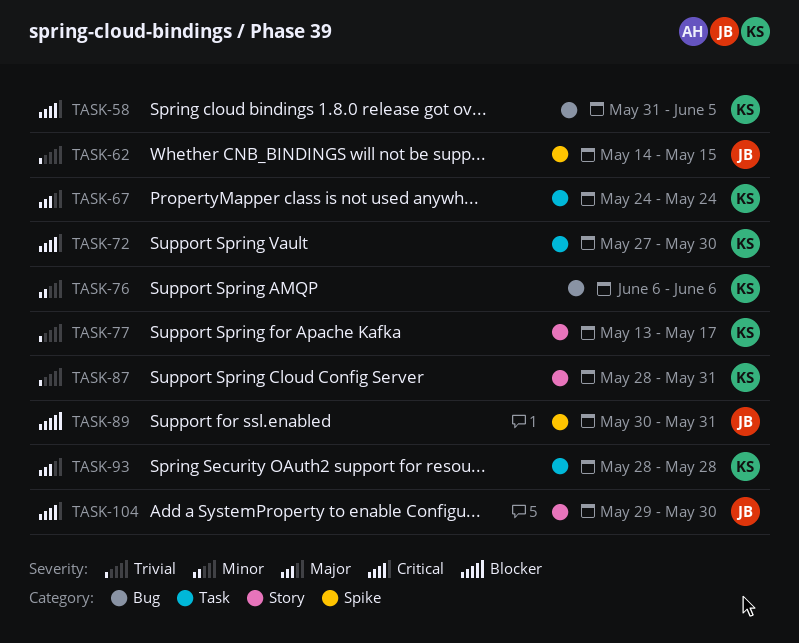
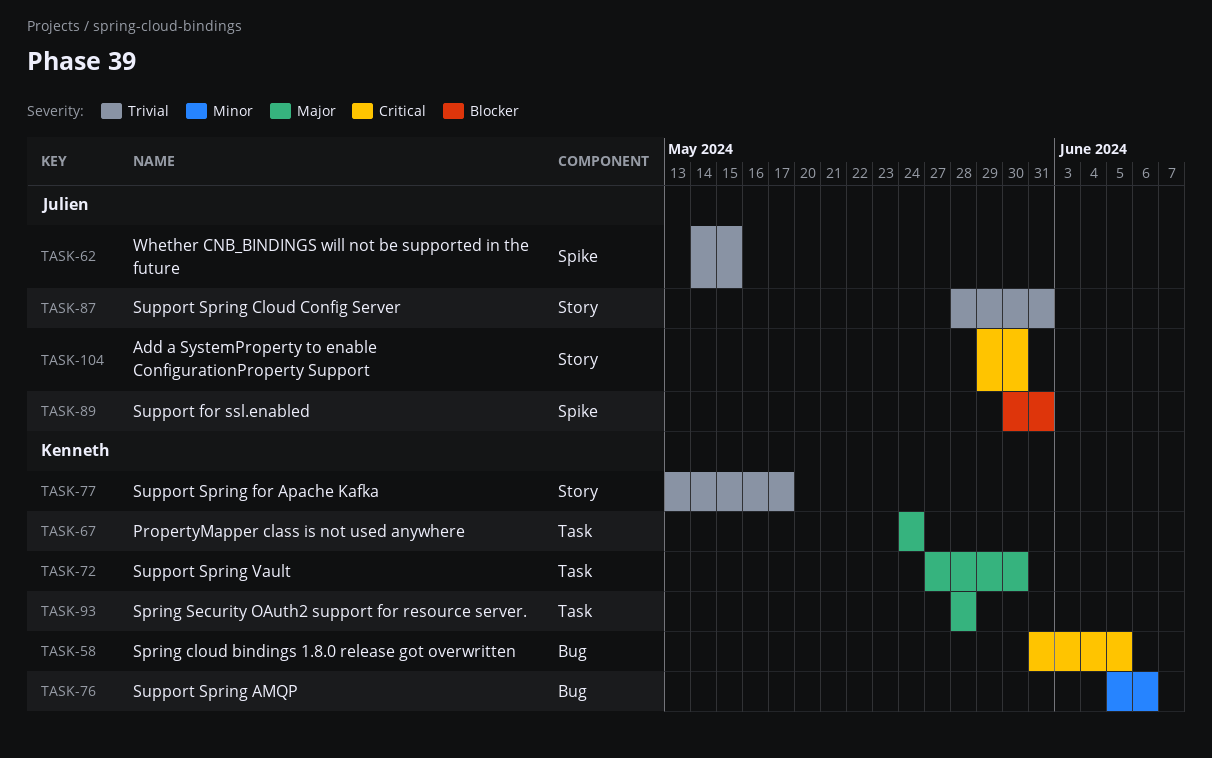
TASK-72, priority: Critical -> Major
TASK-76, start: Jun 6 -> Jun 5
TASK-87, owner: Kenneth -> Julien

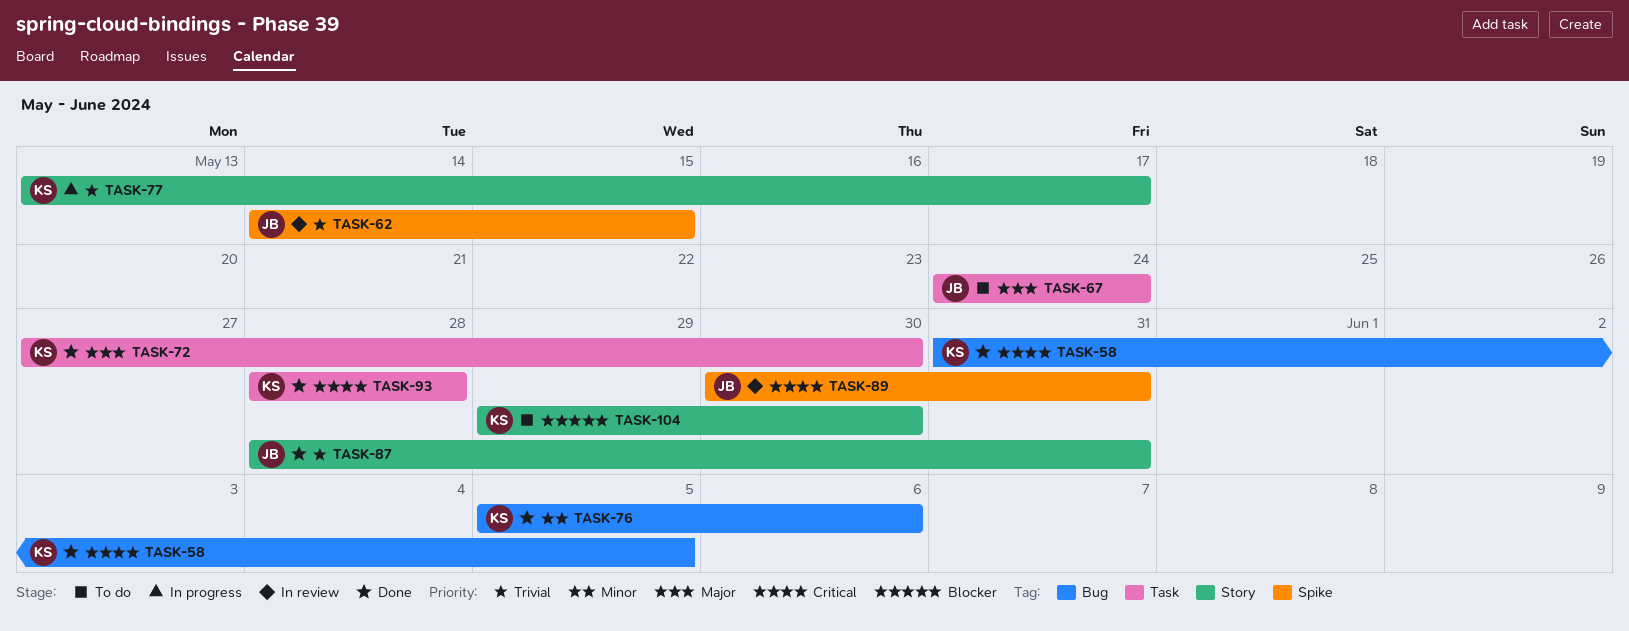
TASK-67, owner: Kenneth -> Julien
TASK-89, priority: Blocker -> Critical
TASK-93, priority: Major -> Critical
TASK-104, owner: Julien -> Kenneth
TASK-104, priority: Critical -> Blocker

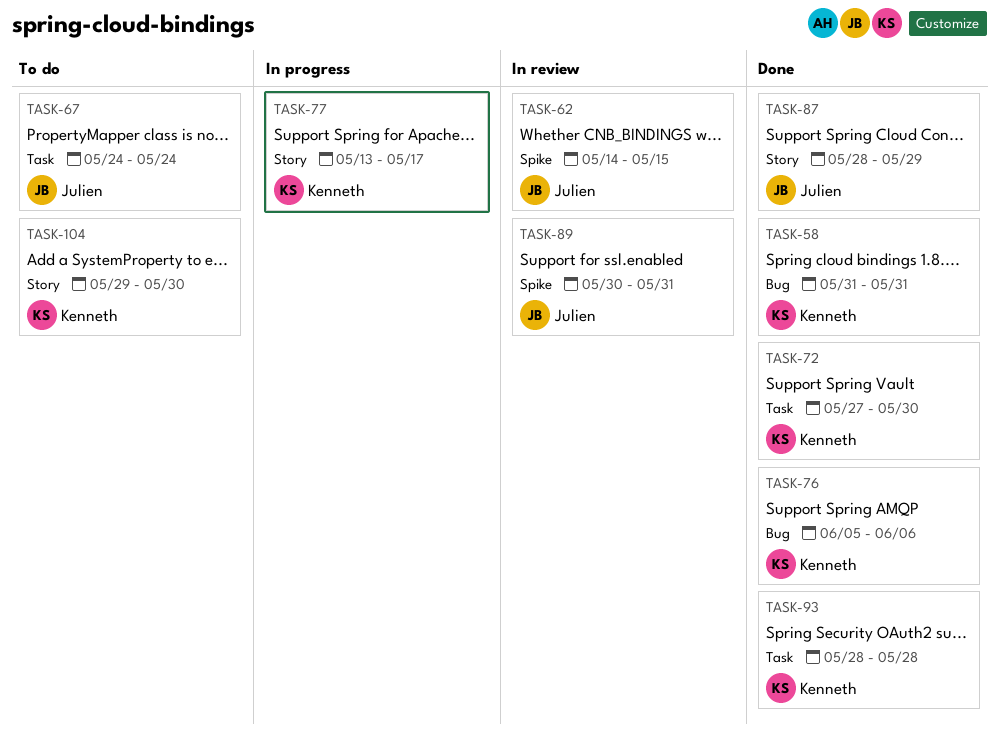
TASK-58, due: Jun 5 -> May 31
TASK-87, due: May 31 -> May 29

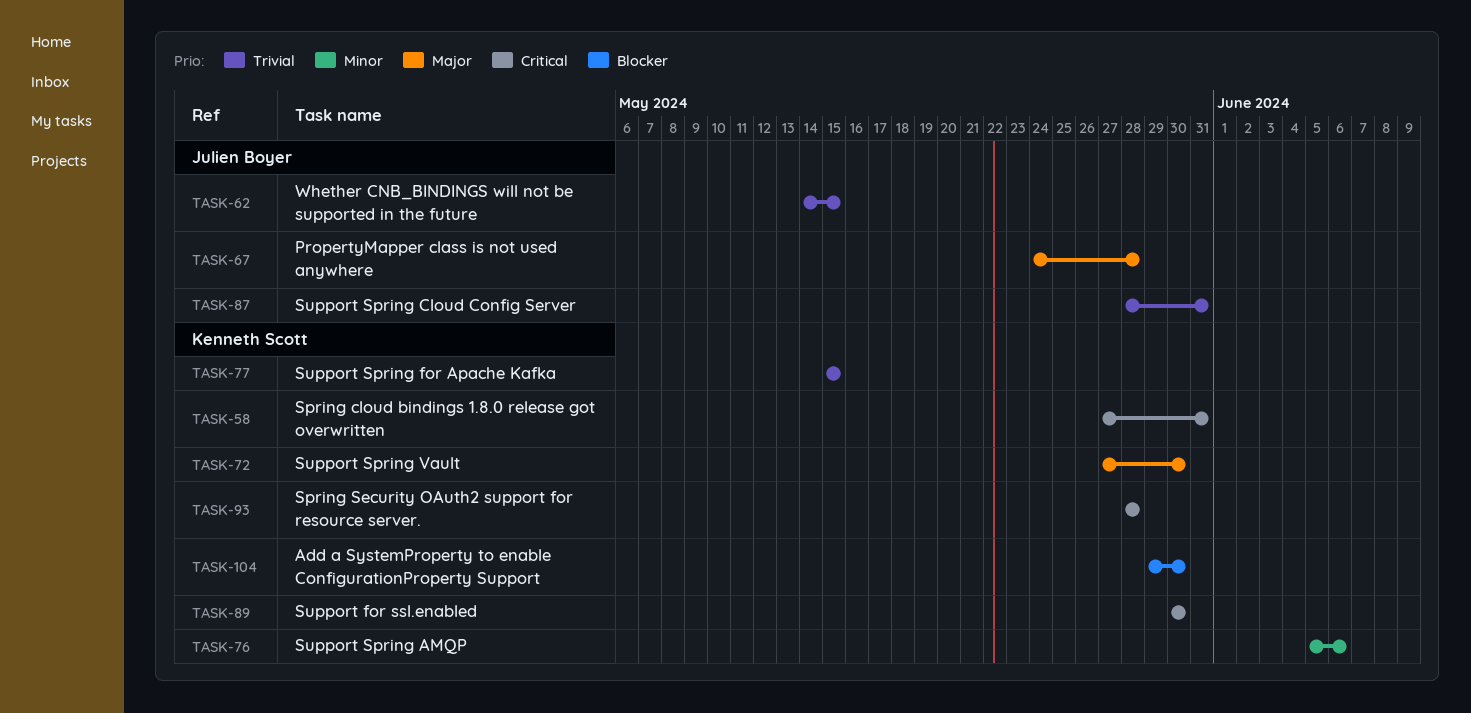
TASK-58, start: May 31 -> May 27
TASK-67, due: May 24 -> May 28
TASK-77, start: May 13 -> May 15
TASK-77, due: May 17 -> May 15
TASK-87, due: May 29 -> May 31
TASK-89, owner: Julien Boyer -> Kenneth Scott
TASK-89, due: May 31 -> May 30

